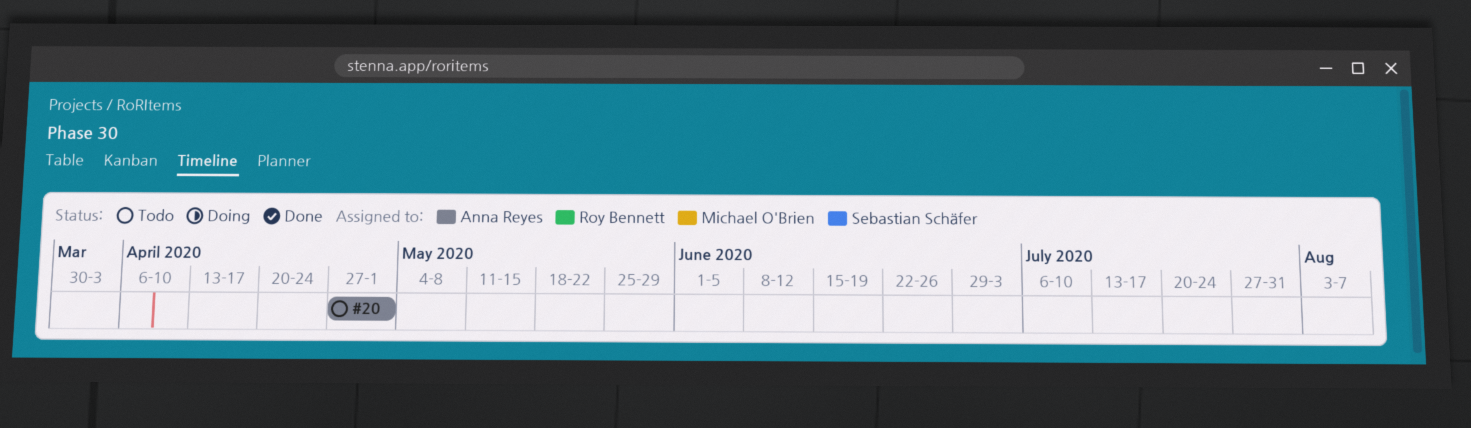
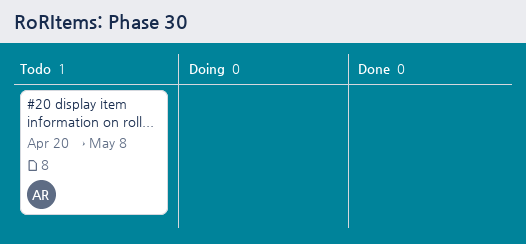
#20, start: Apr 27 -> Apr 20
#20, due: May 1 -> May 8

